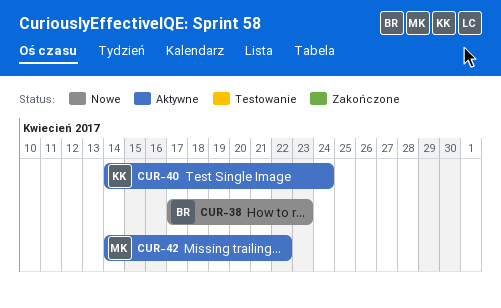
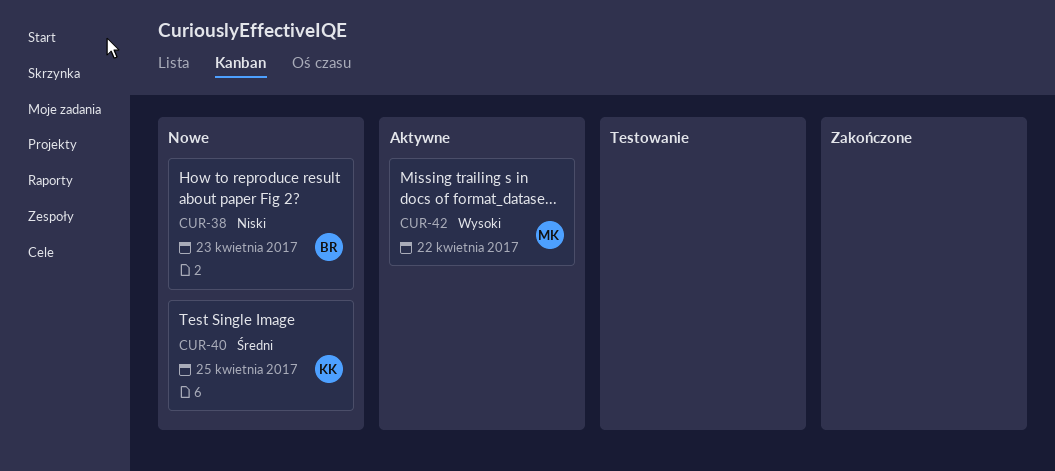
CUR-40, status: Aktywne -> Nowe
CUR-40, due: Apr 24 -> Apr 25

